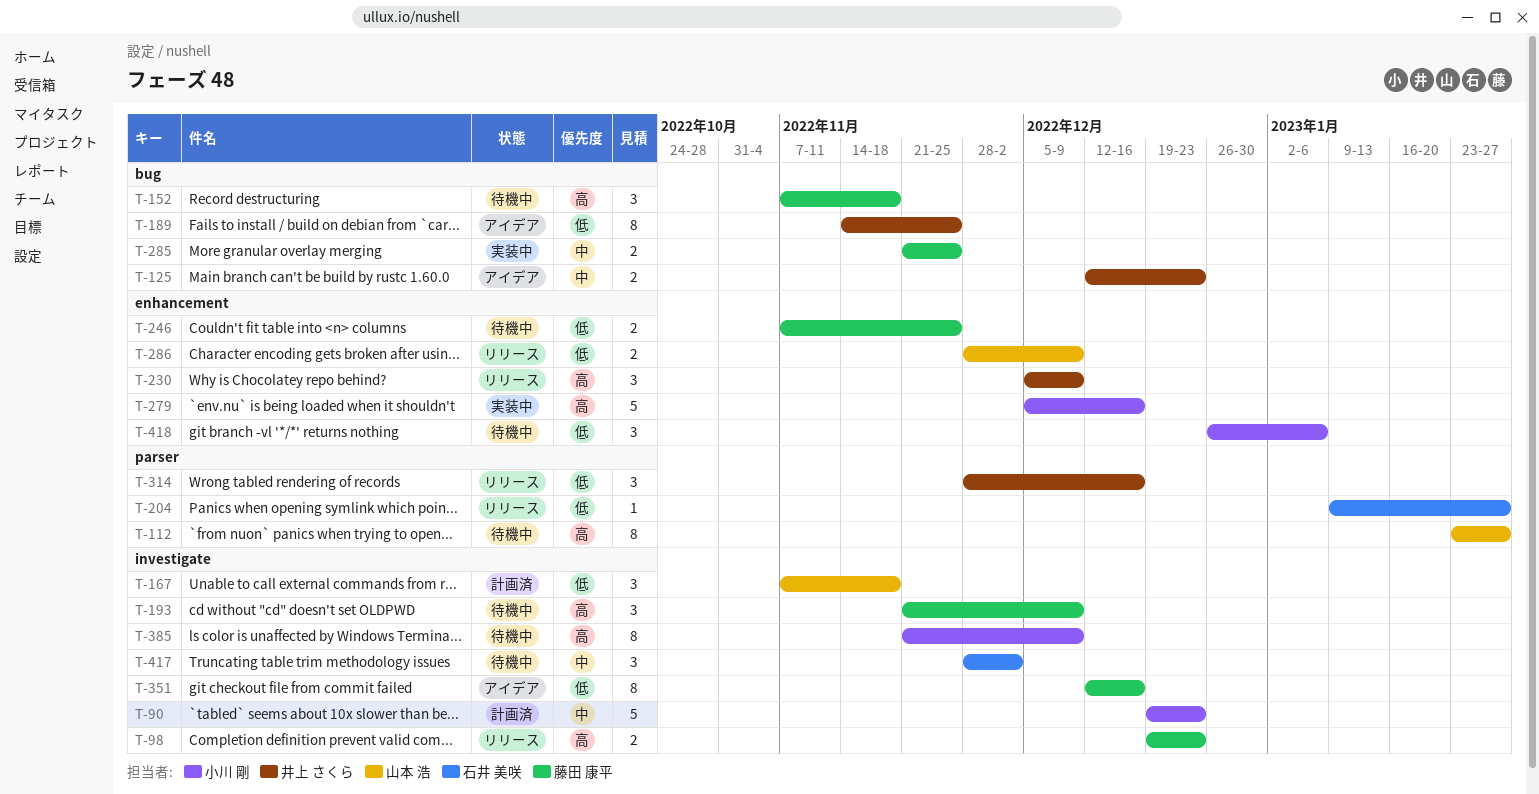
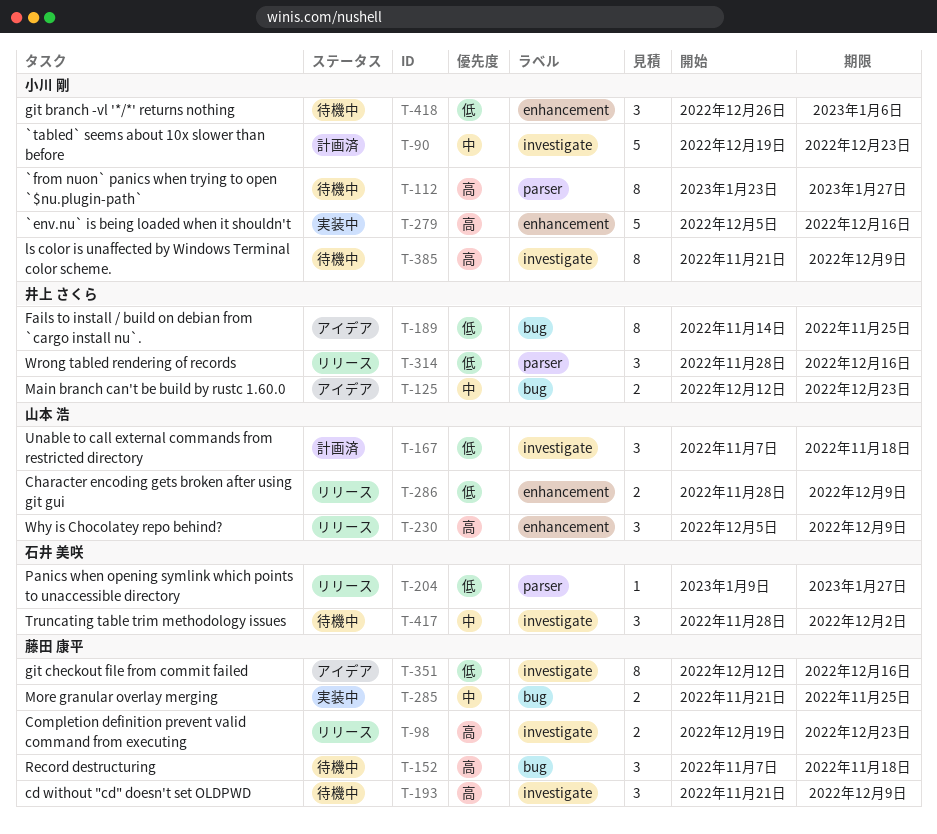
T-112, owner: 山本 浩 -> 小川 剛
T-230, owner: 井上 さくら -> 山本 浩
T-246: present -> none

